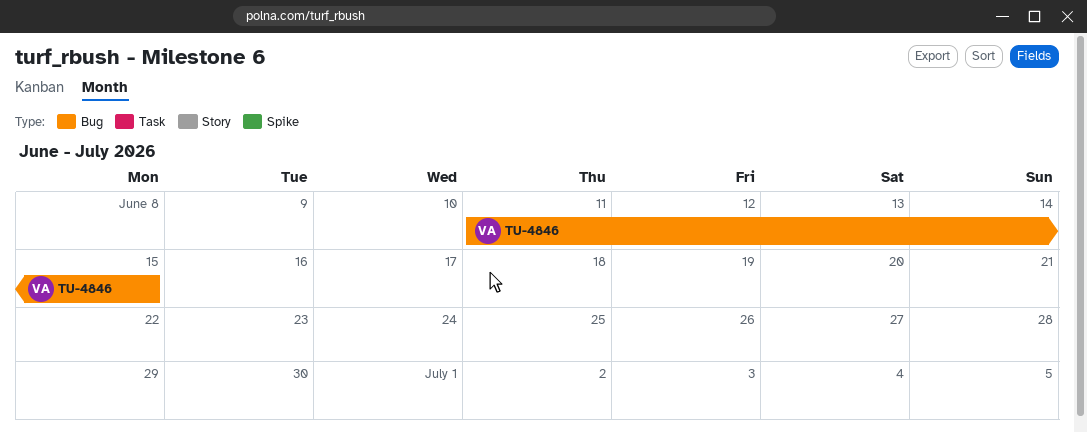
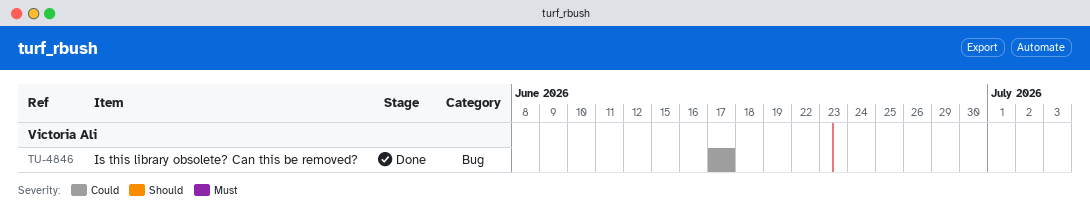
TU-4846, start: Jun 11 -> Jun 17
TU-4846, due: Jun 15 -> Jun 17

